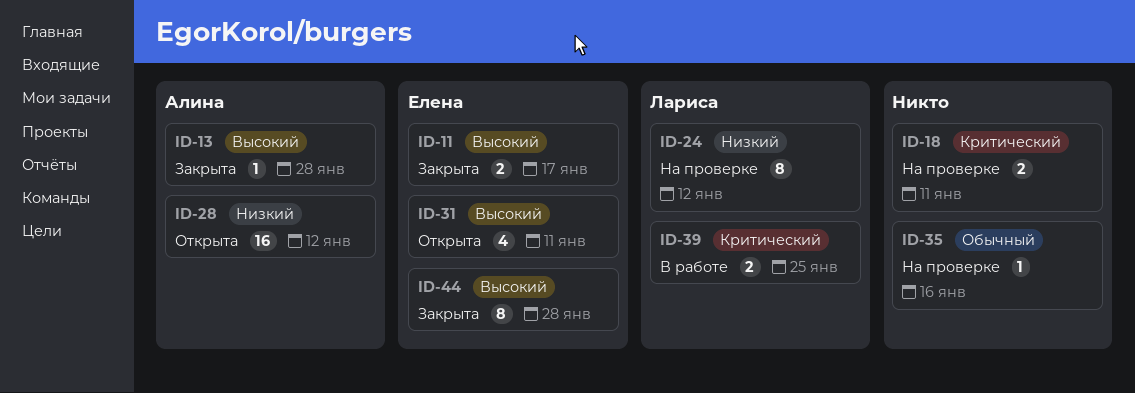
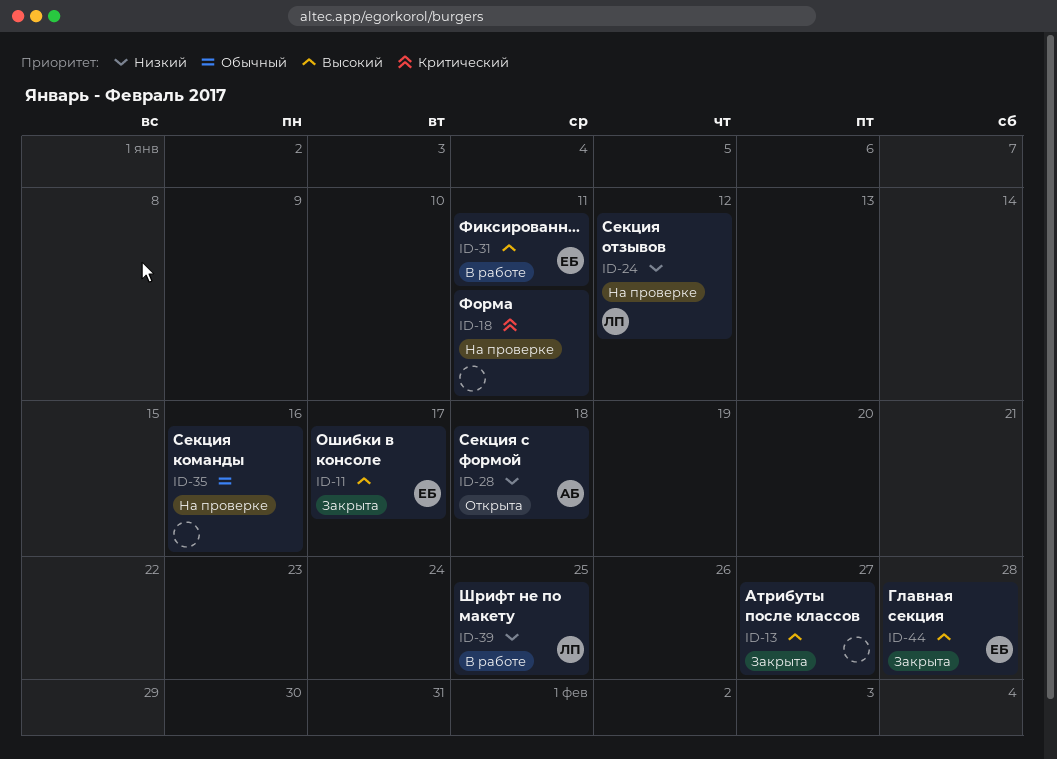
ID-13, owner: Алина -> none
ID-13, due: Jan 28 -> Jan 27
ID-28, due: Jan 12 -> Jan 18
ID-31, status: Открыта -> В работе
ID-39, priority: Критический -> Низкий

